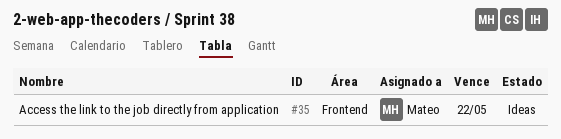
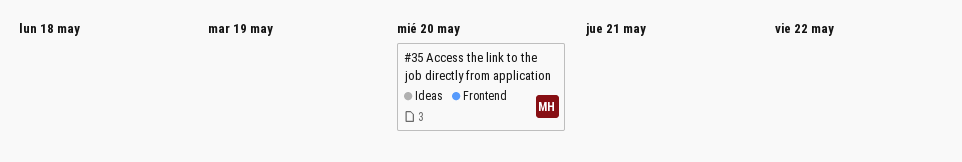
#35, due: May 22 -> May 20

